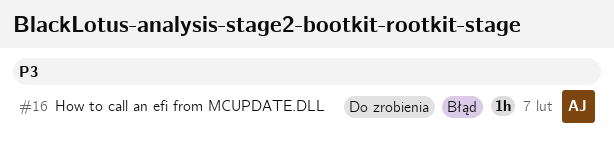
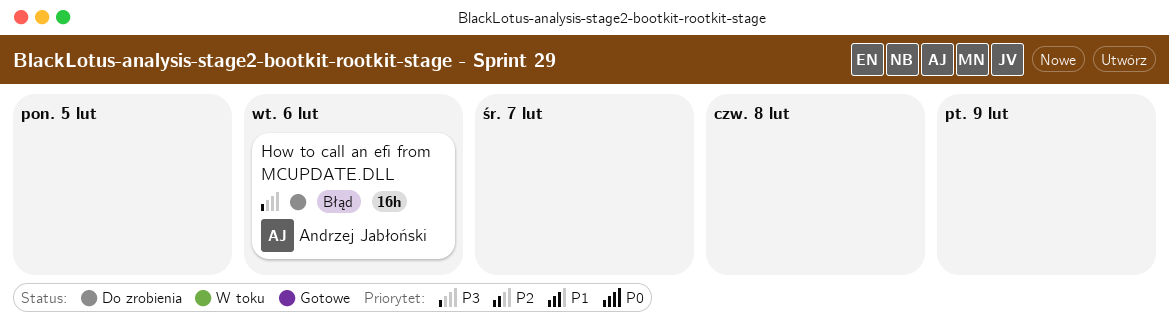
How to call an efi from MCUPDATE.DLL, estimate: 1h -> 16h
How to call an efi from MCUPDATE.DLL, due: Feb 7 -> Feb 6

